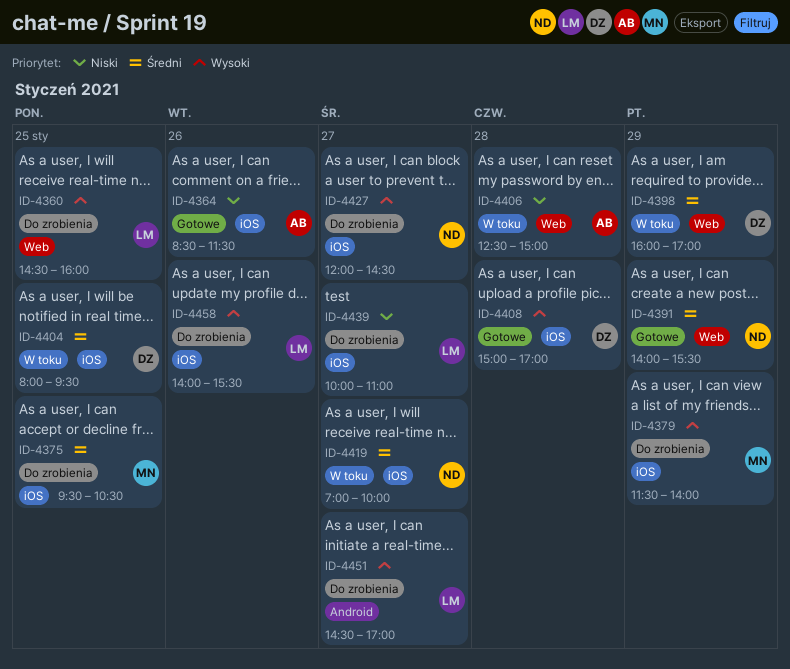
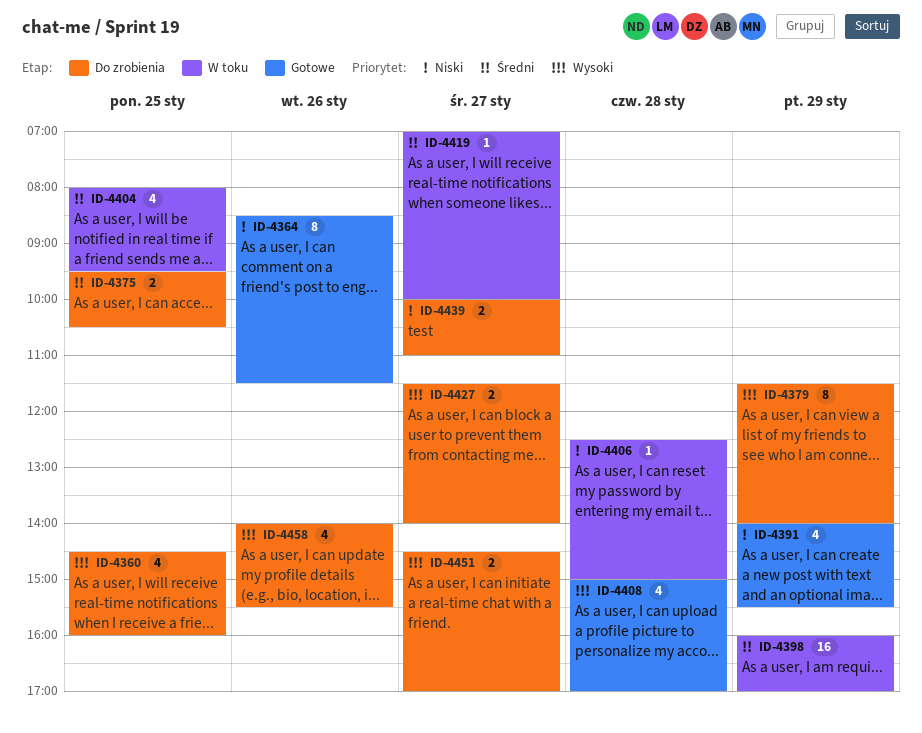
ID-4391, priority: Średni -> Niski
ID-4427, begins: 12:00 -> 11:30
ID-4427, ends: 14:30 -> 14:00

